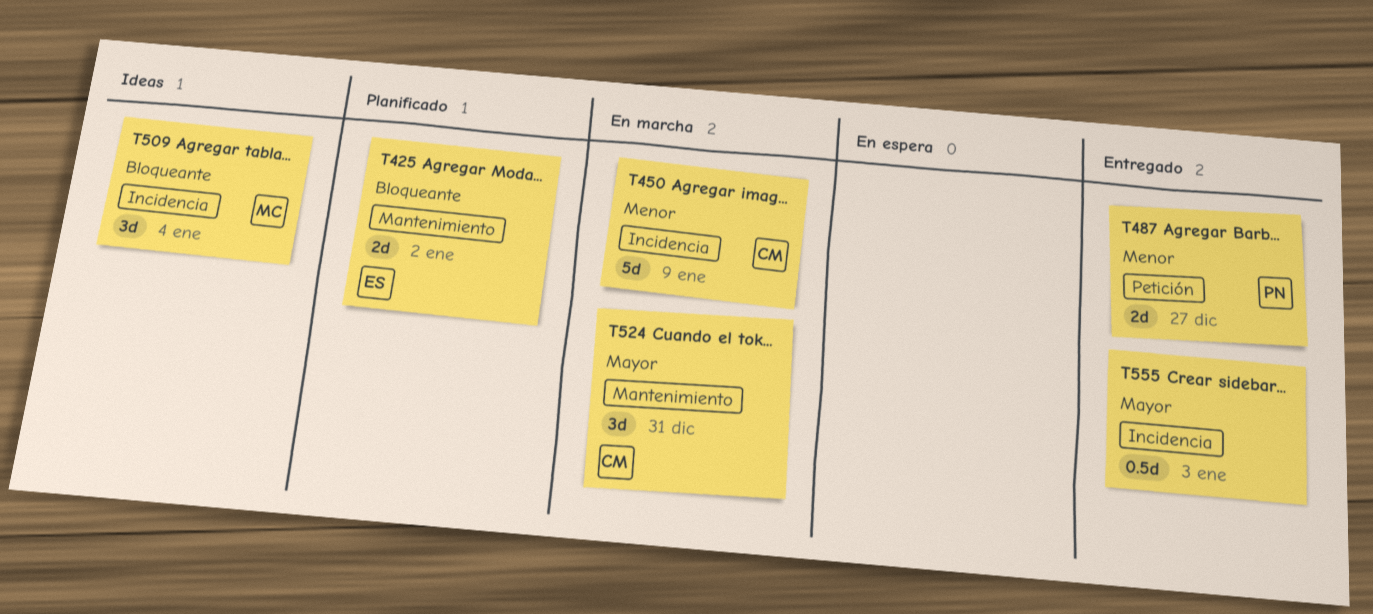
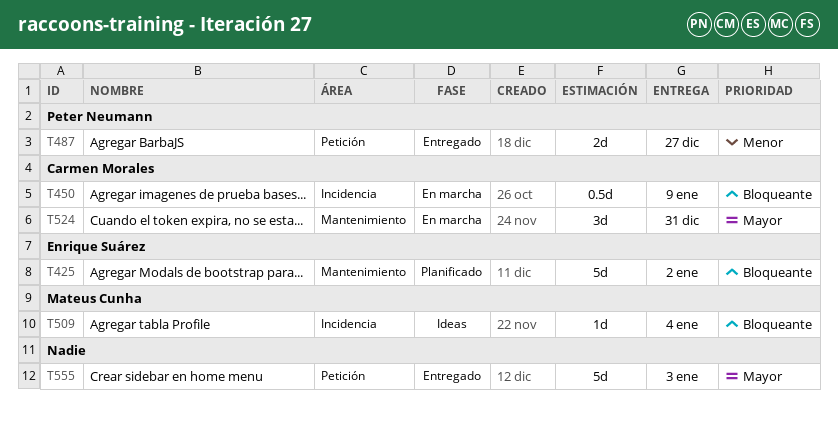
T425, estimate: 2d -> 5d
T450, priority: Menor -> Bloqueante
T450, estimate: 5d -> 0.5d
T509, estimate: 3d -> 1d
T555, label: Incidencia -> Petición
T555, estimate: 0.5d -> 5d

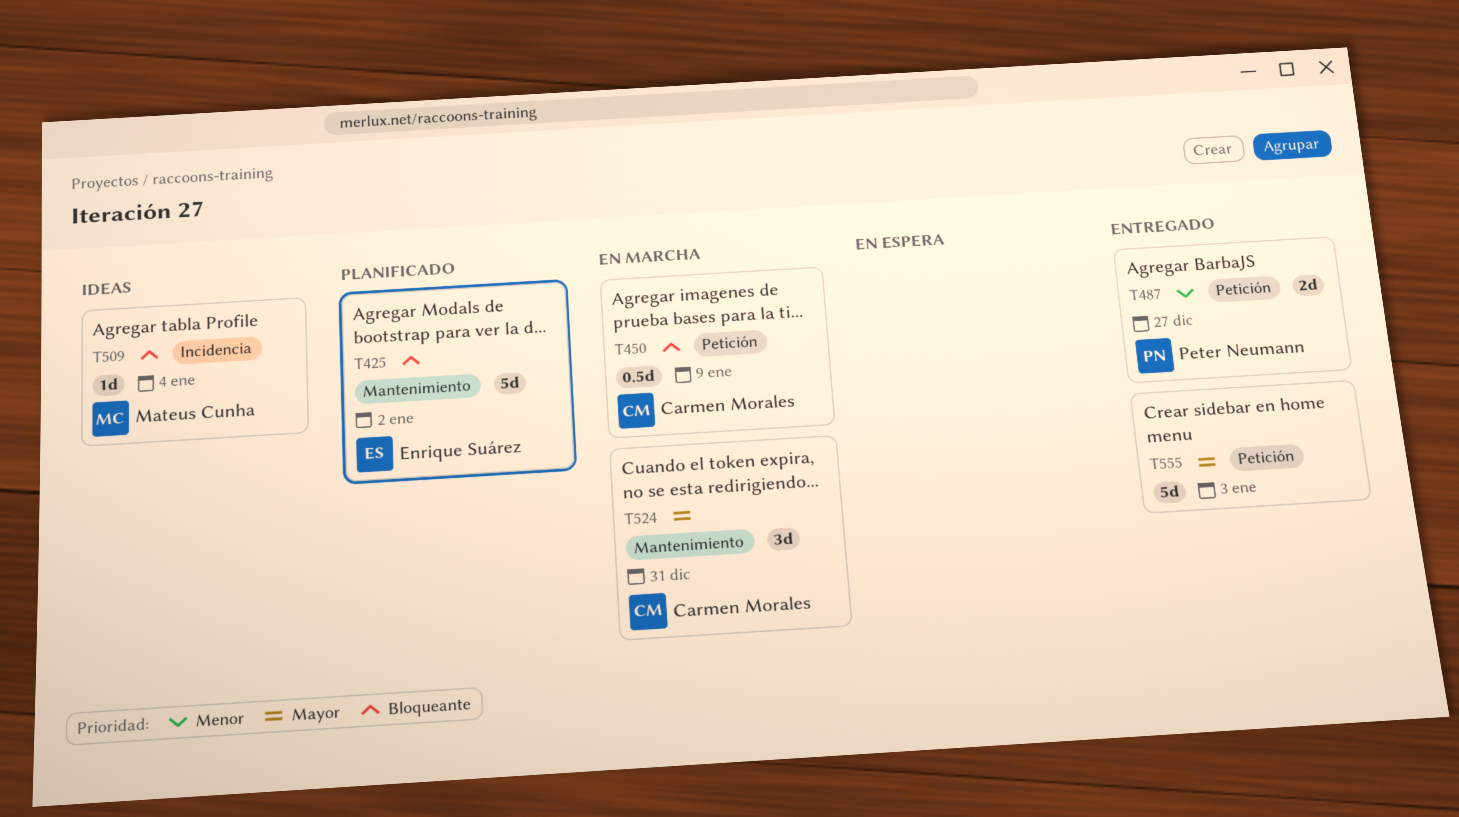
T450, label: Incidencia -> Petición

